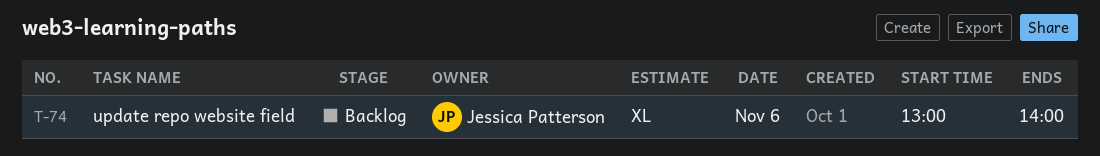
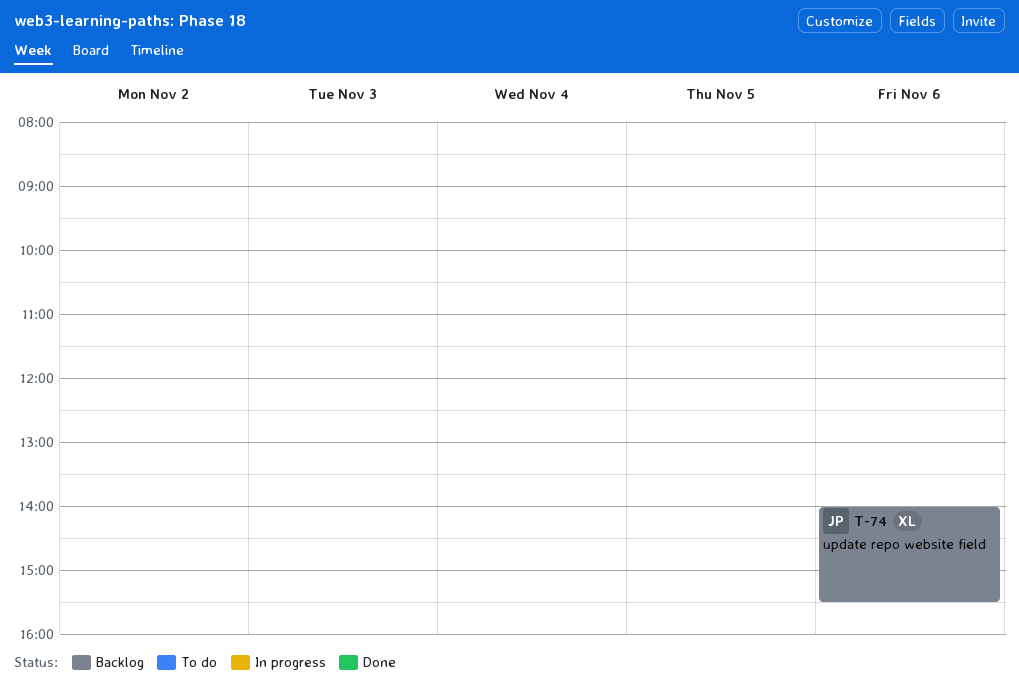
T-74, begins: 13:00 -> 14:00
T-74, ends: 14:00 -> 15:30

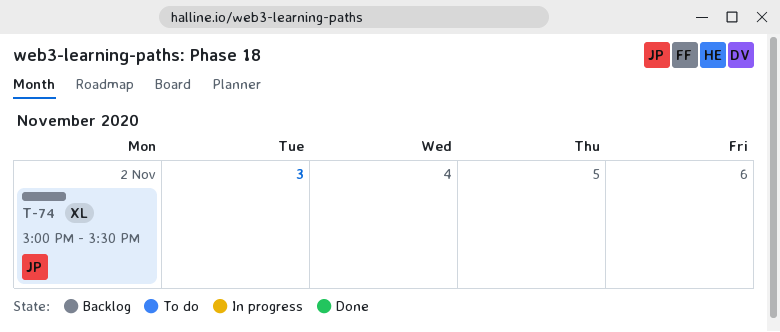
T-74, day: Nov 6 -> Nov 2
T-74, begins: 14:00 -> 15:00

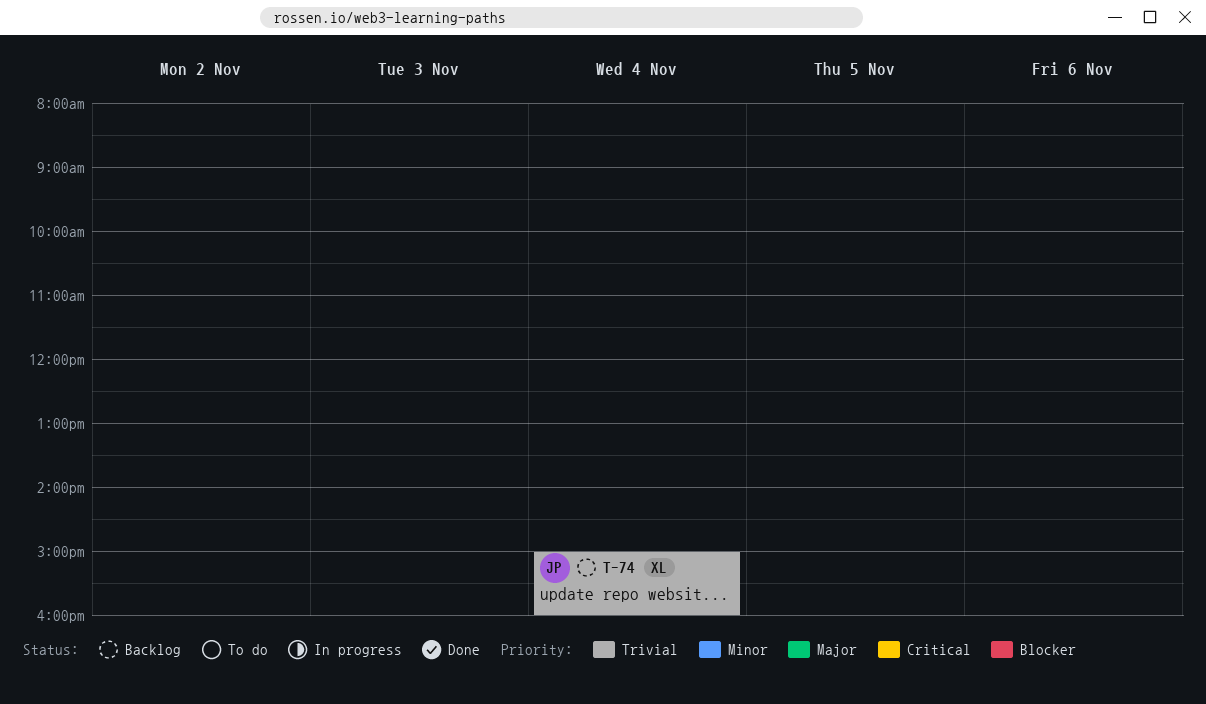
T-74, day: Nov 2 -> Nov 4
T-74, ends: 15:30 -> 16:00

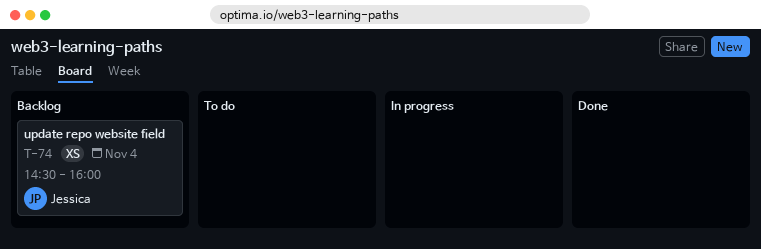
T-74, estimate: XL -> XS
T-74, begins: 15:00 -> 14:30

